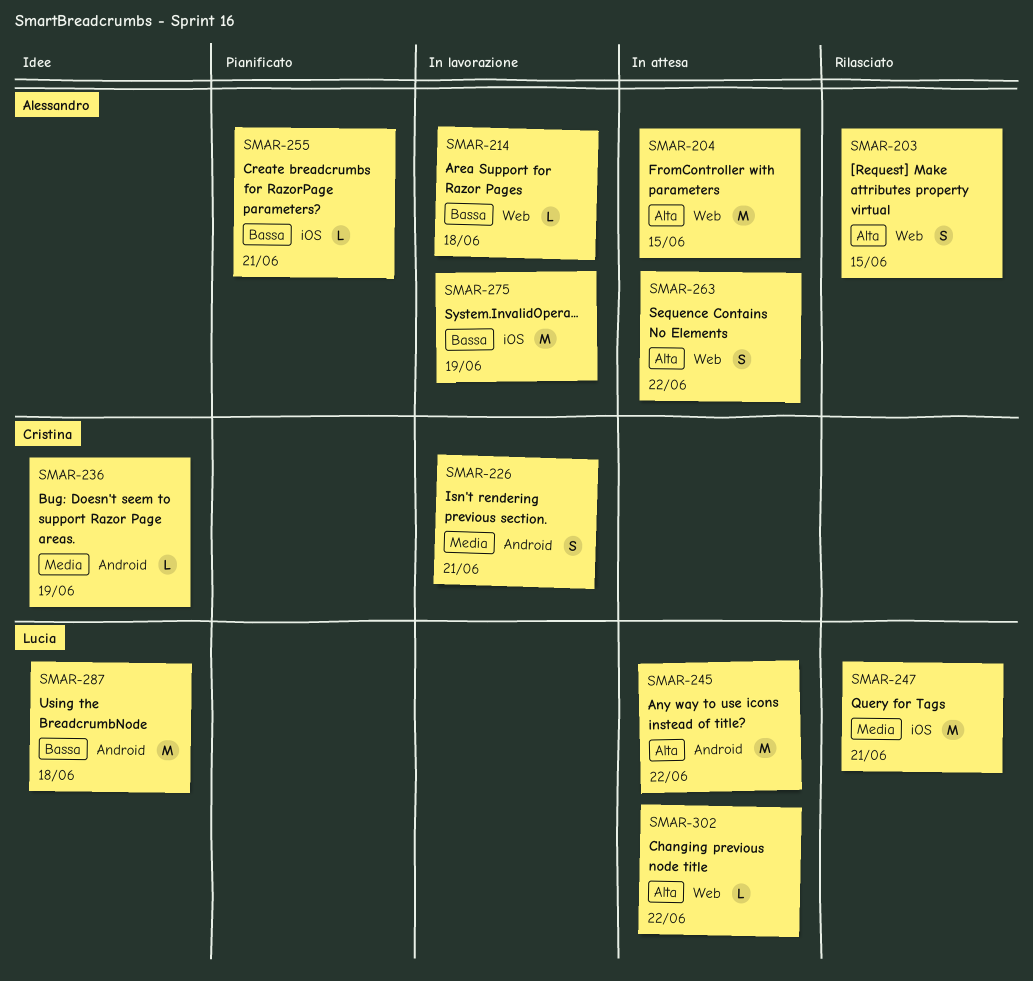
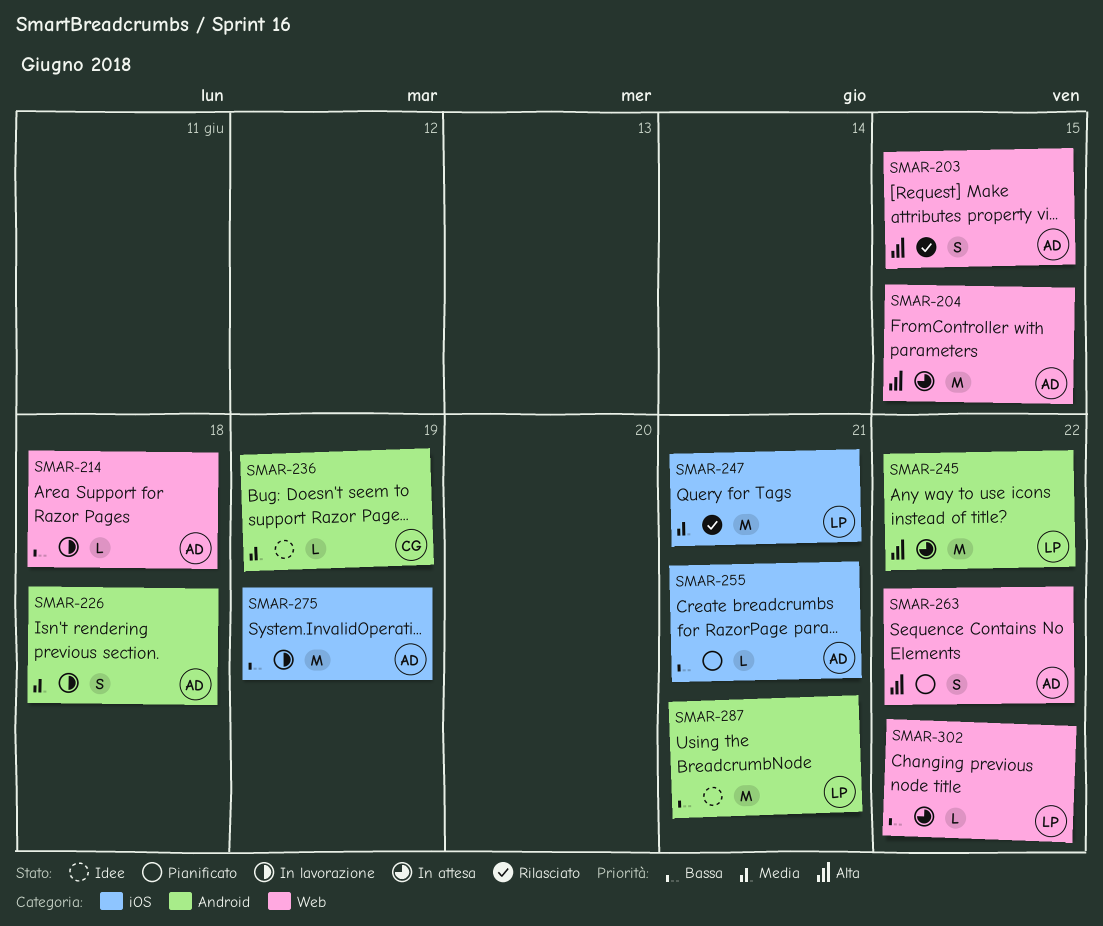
SMAR-226, owner: Cristina -> Alessandro
SMAR-226, due: Jun 21 -> Jun 18
SMAR-263, status: In attesa -> Pianificato
SMAR-287, due: Jun 18 -> Jun 21
SMAR-302, priority: Alta -> Bassa

